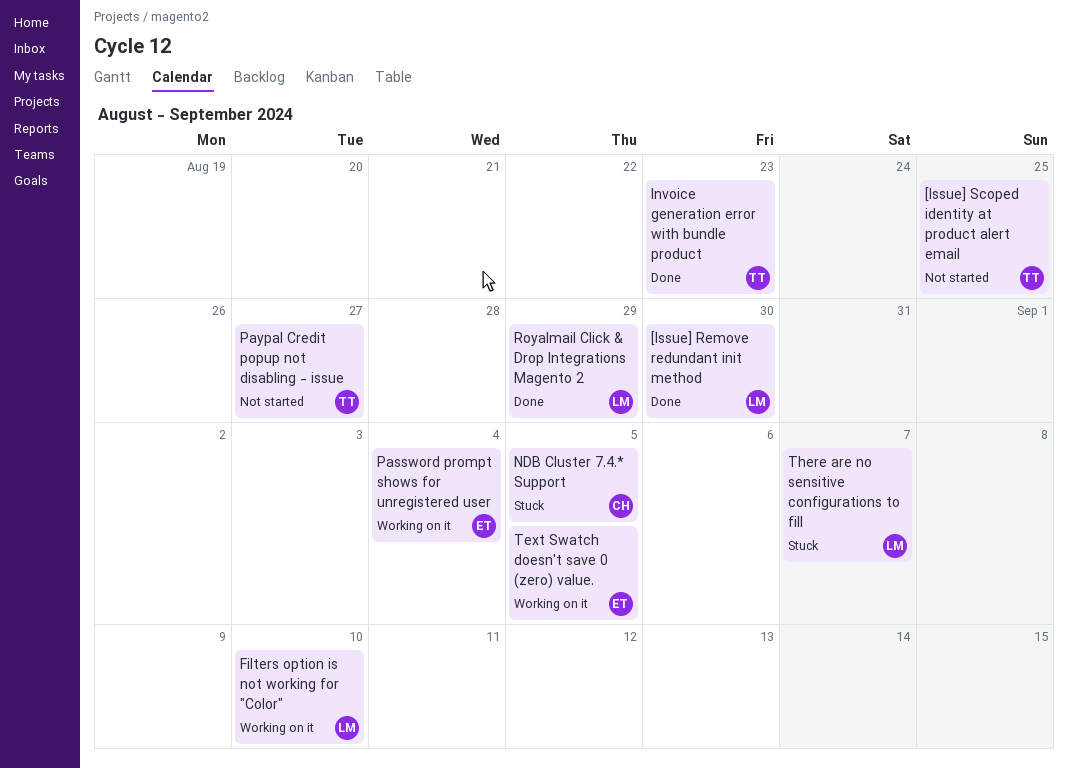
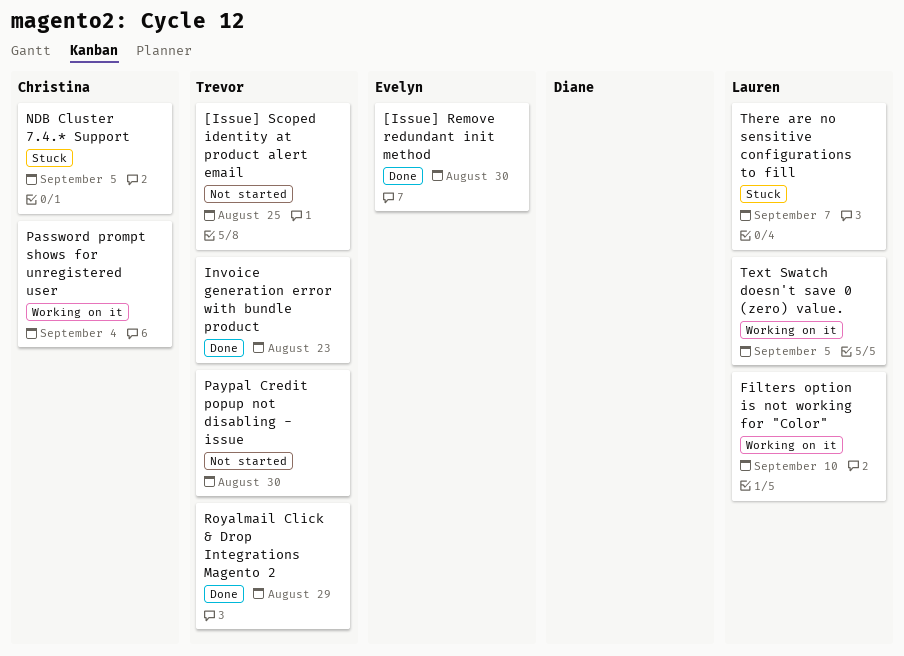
[Issue] Remove redundant init method, owner: Lauren -> Evelyn
Password prompt shows for unregistered user, owner: Evelyn -> Christina
Paypal Credit popup not disabling - issue, due: Aug 27 -> Aug 30
Royalmail Click & Drop Integrations Magento 2, owner: Lauren -> Trevor
Text Swatch doesn't save 0 (zero) value., owner: Evelyn -> Lauren

